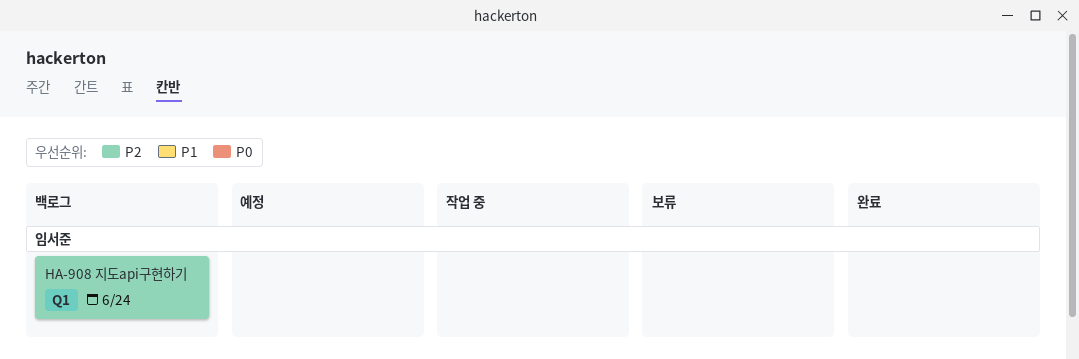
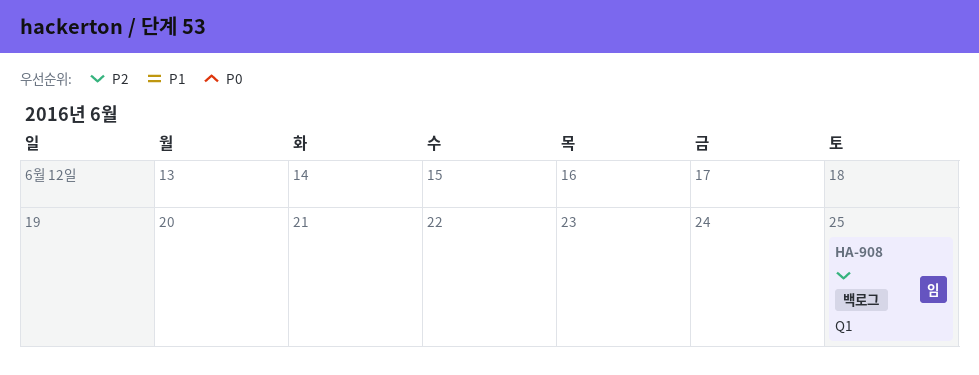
HA-908, due: Jun 24 -> Jun 25

